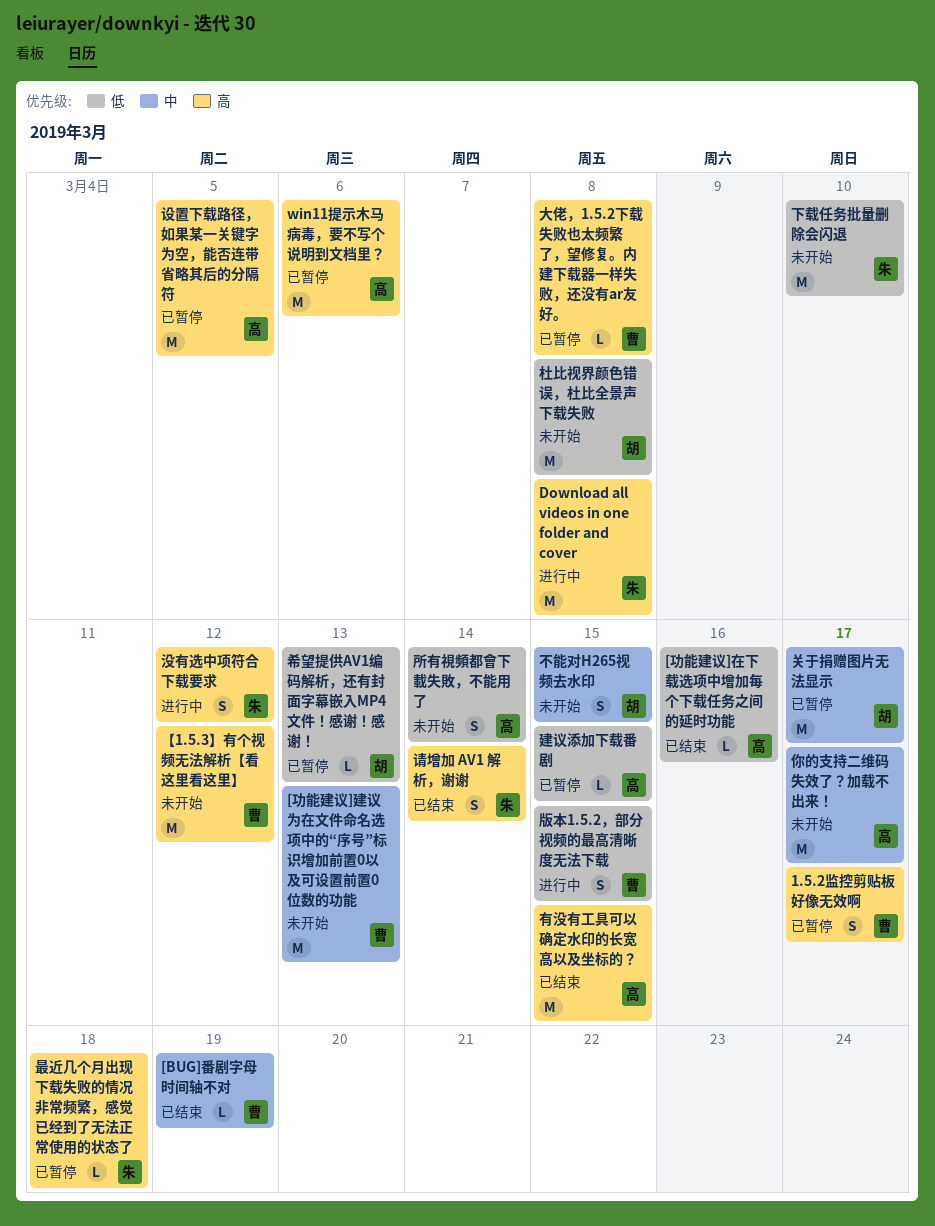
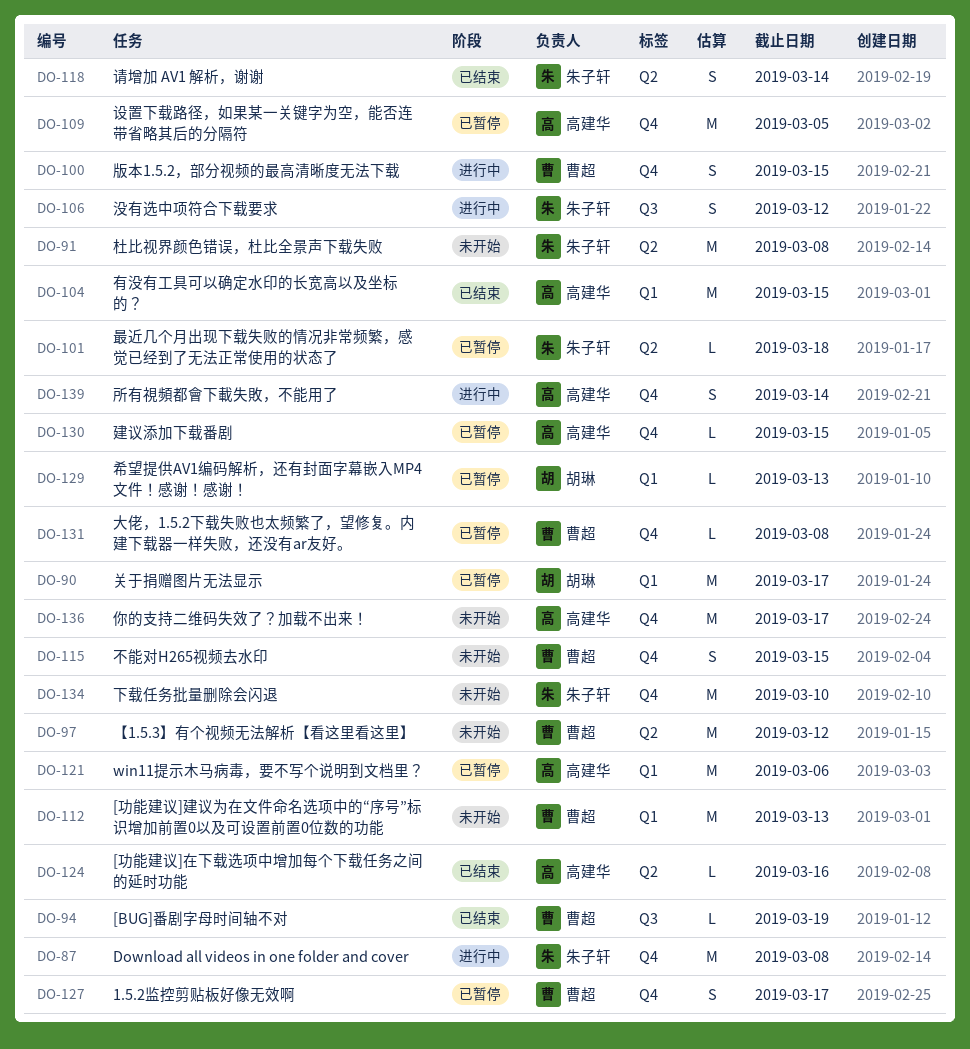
不能对H265视频去水印, owner: 胡琳 -> 曹超
所有視頻都會下載失敗，不能用了, status: 未开始 -> 进行中
杜比视界颜色错误，杜比全景声下载失败, owner: 胡琳 -> 朱子轩

